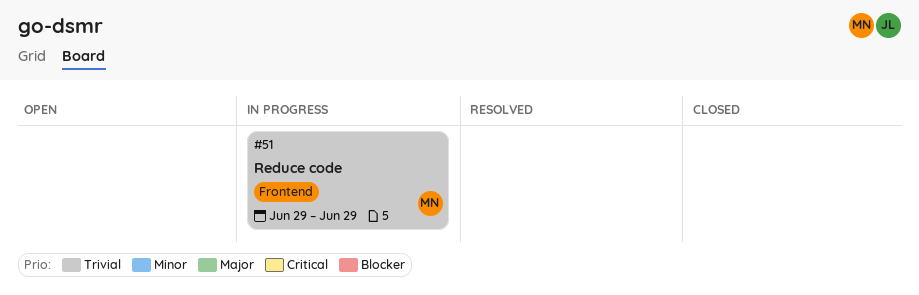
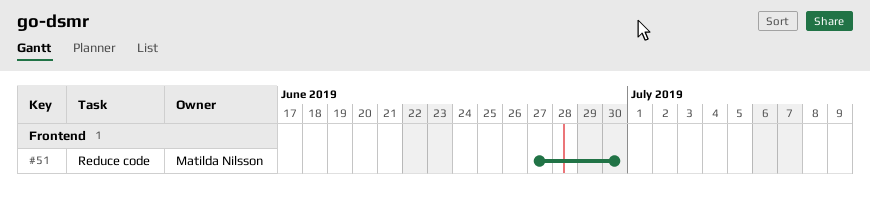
#51, start: Jun 29 -> Jun 27
#51, due: Jun 29 -> Jun 30

